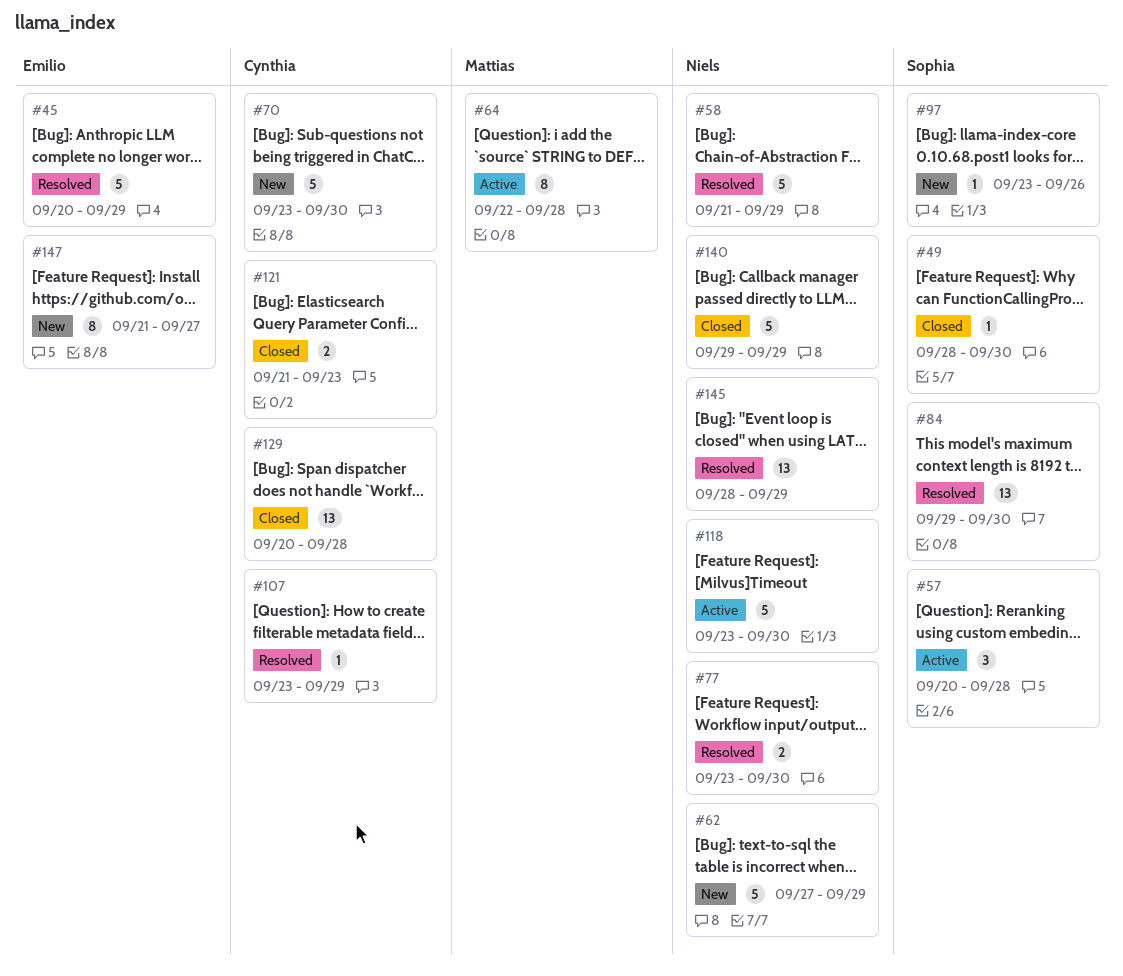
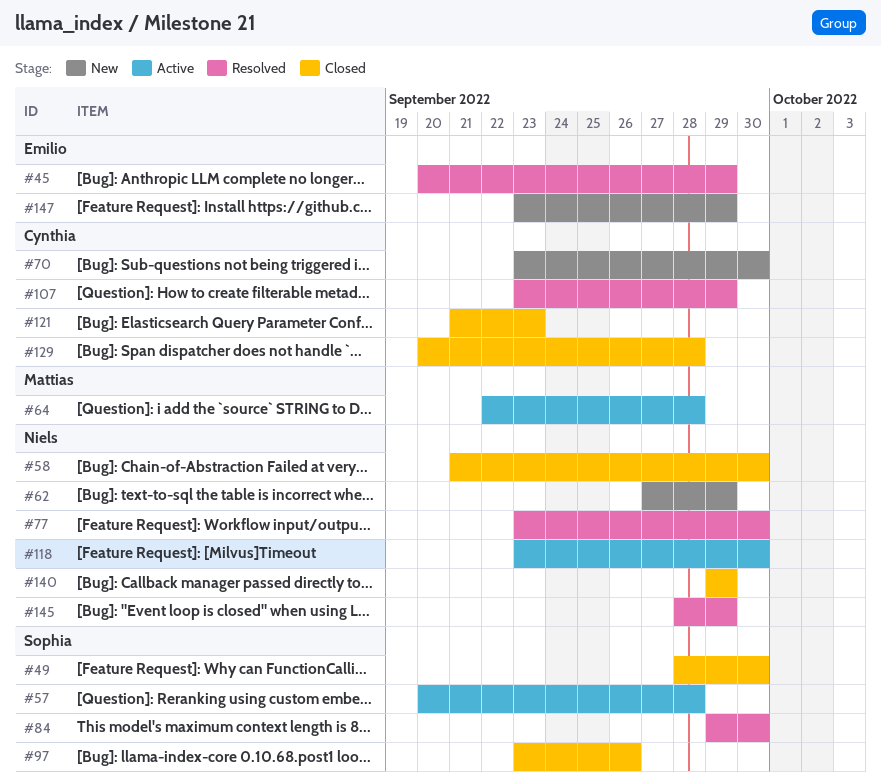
#58, status: Resolved -> Closed
#58, due: Sep 29 -> Sep 30
#97, status: New -> Closed
#147, start: Sep 21 -> Sep 23
#147, due: Sep 27 -> Sep 29

